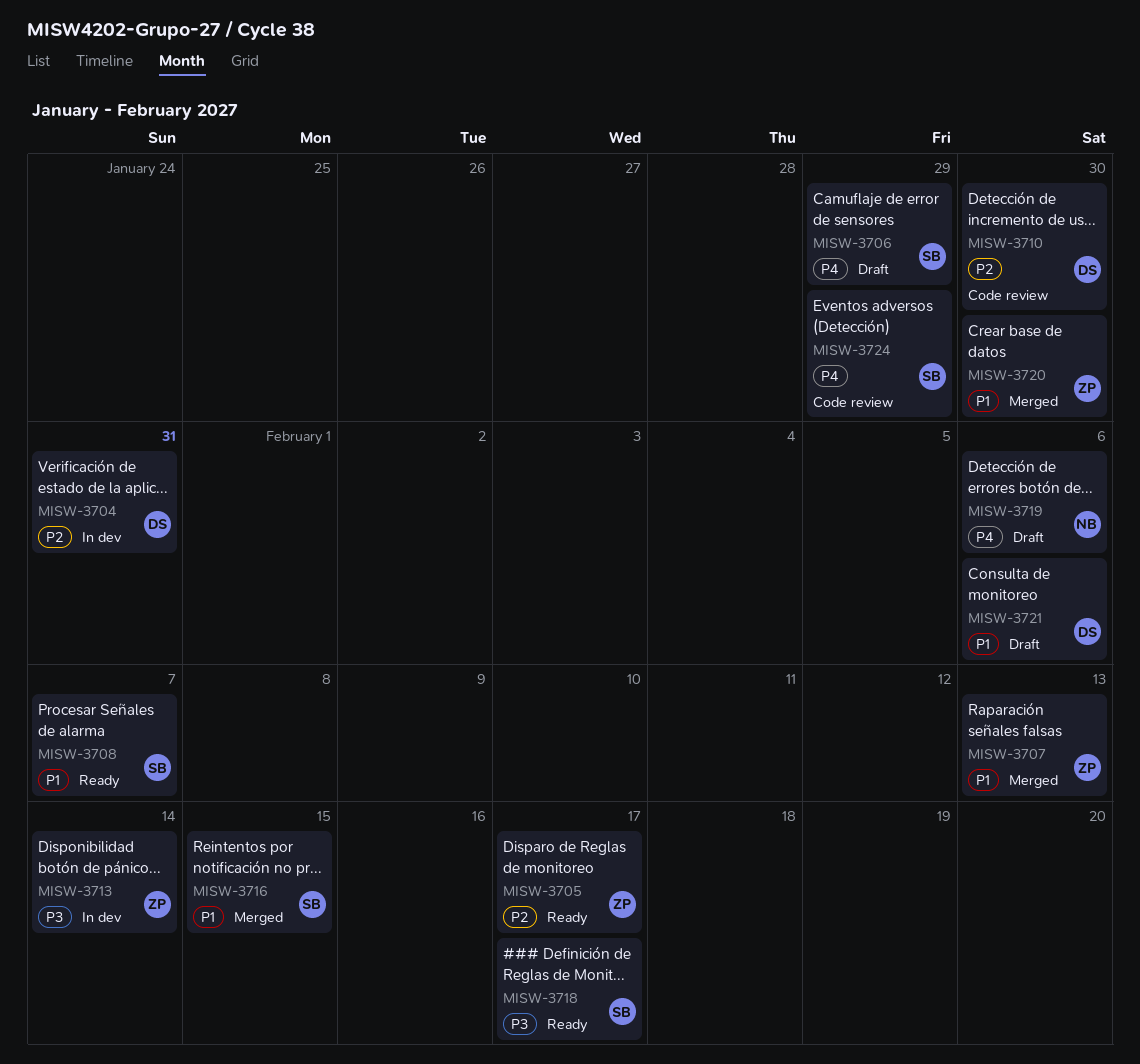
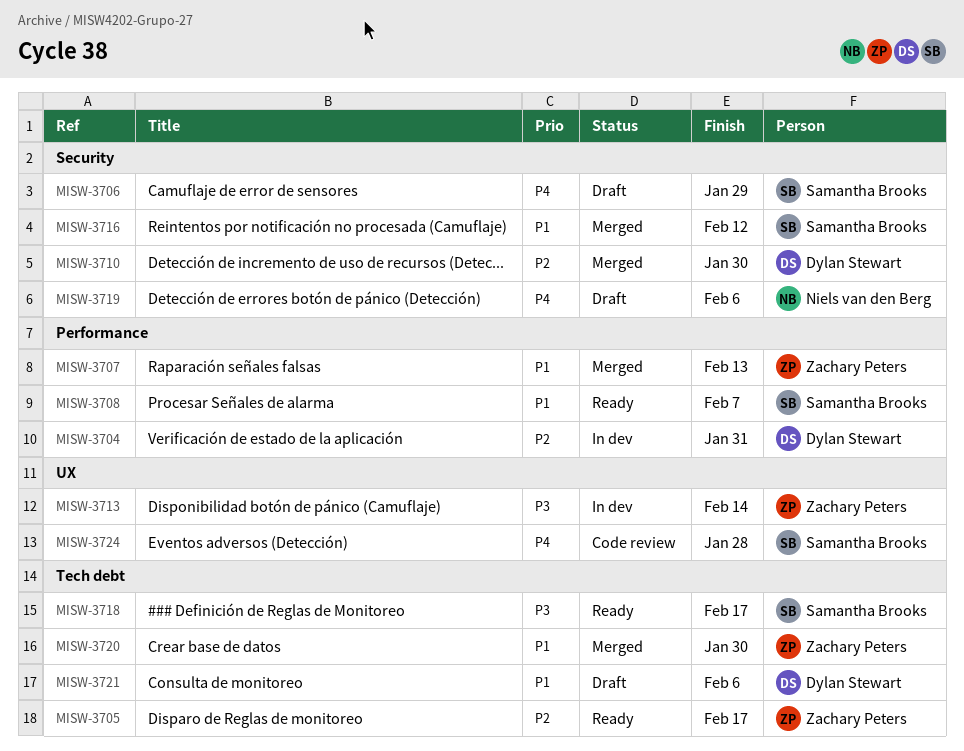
MISW-3710, status: Code review -> Merged
MISW-3716, due: Feb 15 -> Feb 12
MISW-3724, due: Jan 29 -> Jan 28

